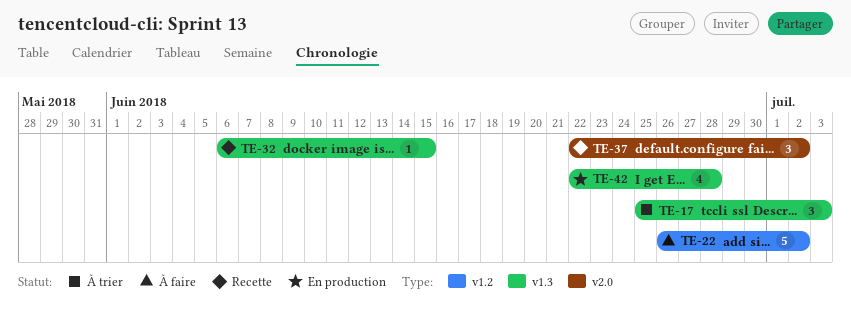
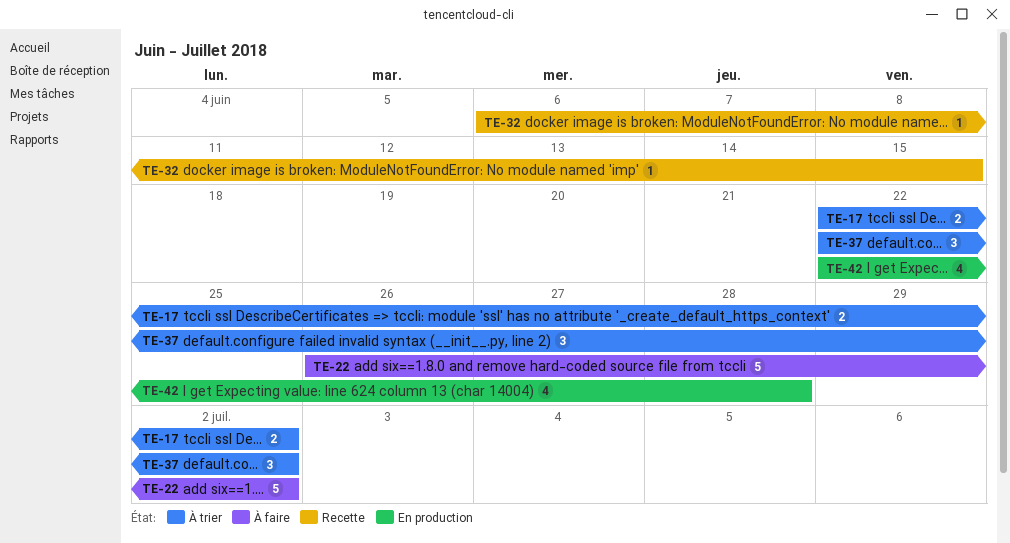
TE-17, estimate: 3 -> 2
TE-17, start: Jun 25 -> Jun 22
TE-17, due: Jul 3 -> Jul 2
TE-37, status: Recette -> À trier

